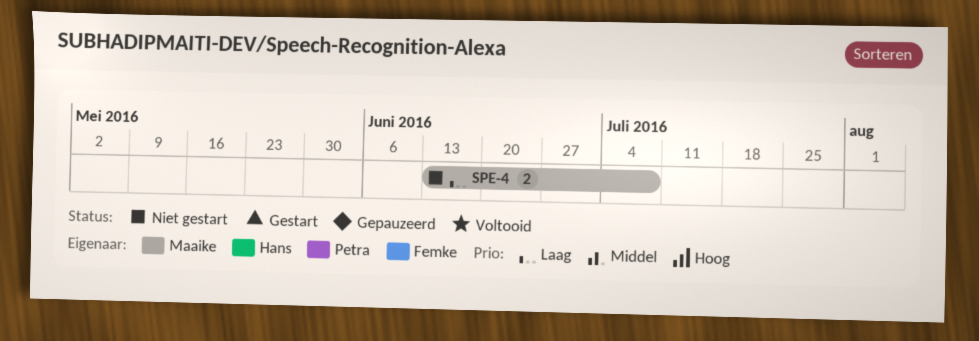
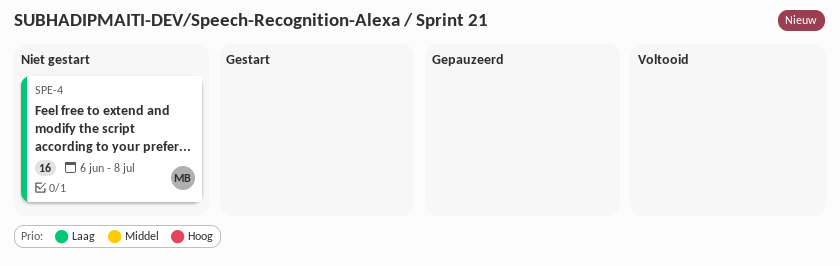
SPE-4, estimate: 2 -> 16
SPE-4, start: Jun 13 -> Jun 6

